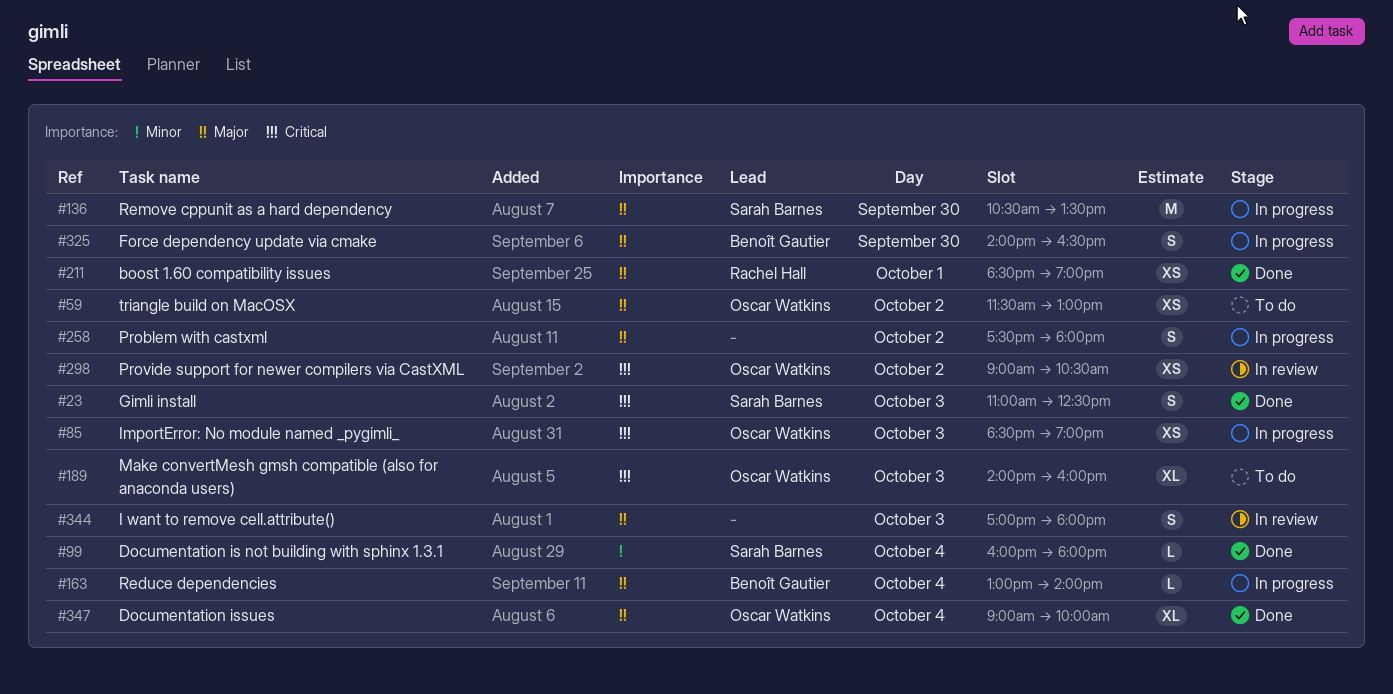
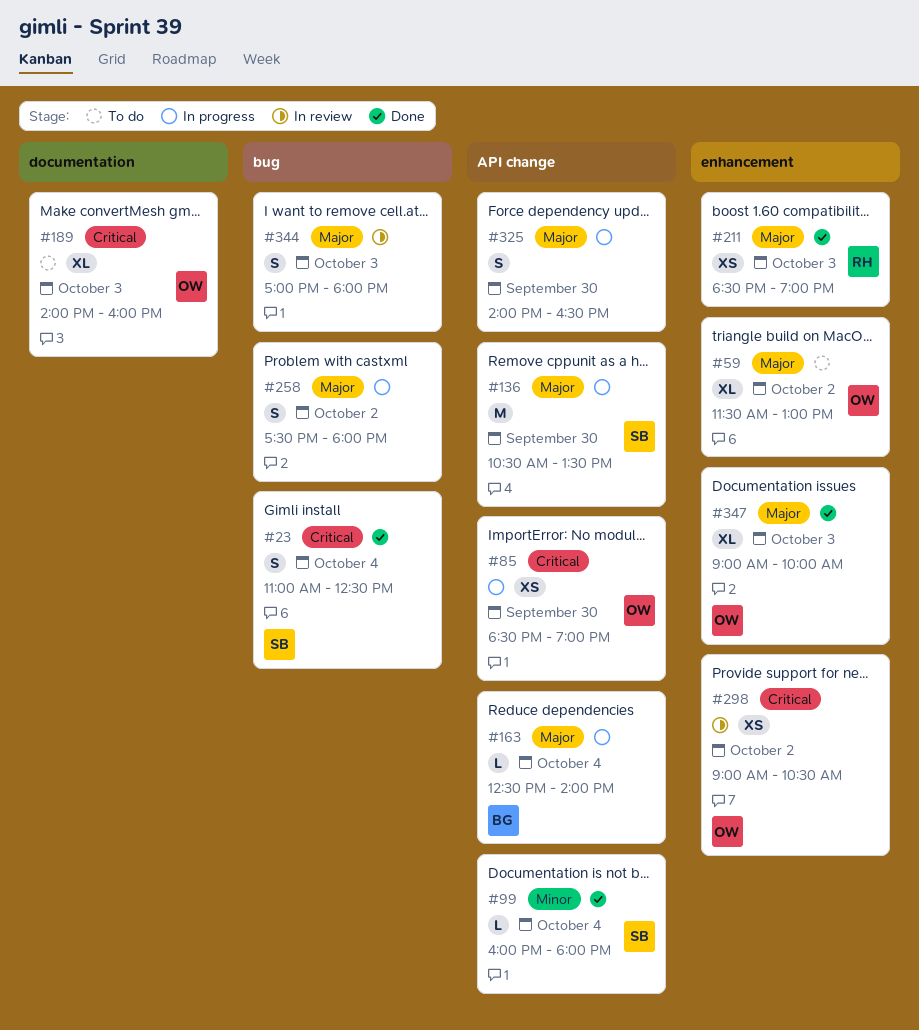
#23, day: Oct 3 -> Oct 4
#59, estimate: XS -> XL
#85, day: Oct 3 -> Sep 30
#163, begins: 13:00 -> 12:30
#211, day: Oct 1 -> Oct 3
#325, owner: Benoît Gautier -> none
#347, day: Oct 4 -> Oct 3

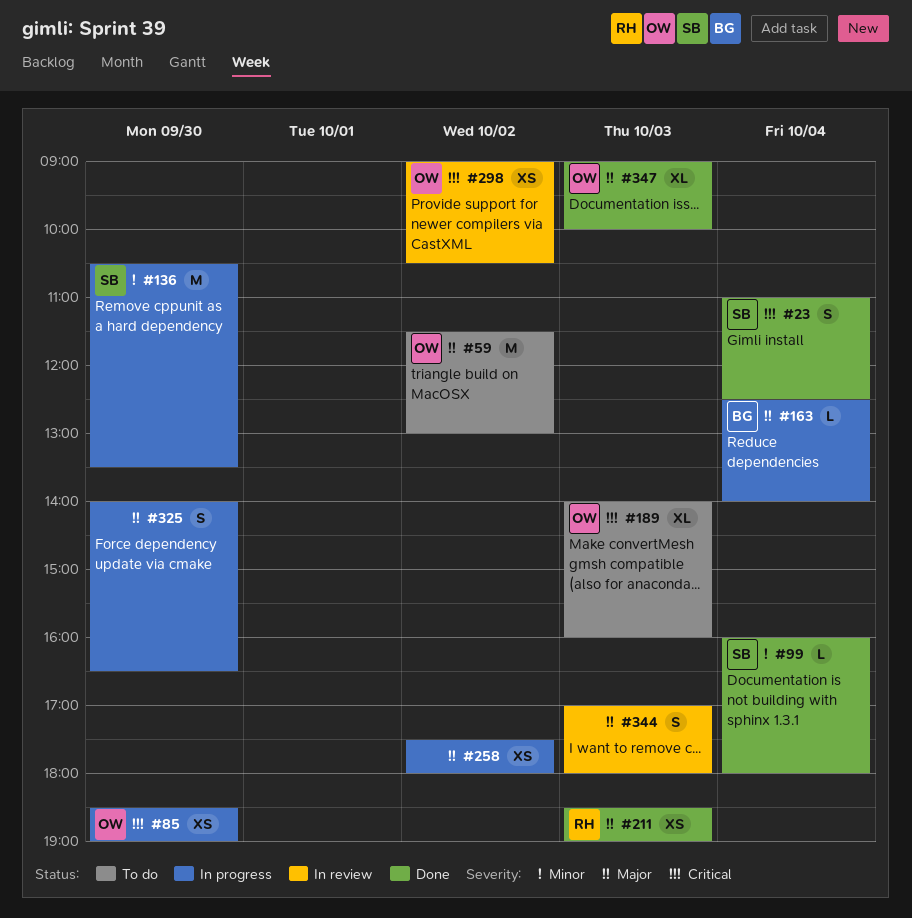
#59, estimate: XL -> M
#136, priority: Major -> Minor
#258, estimate: S -> XS

